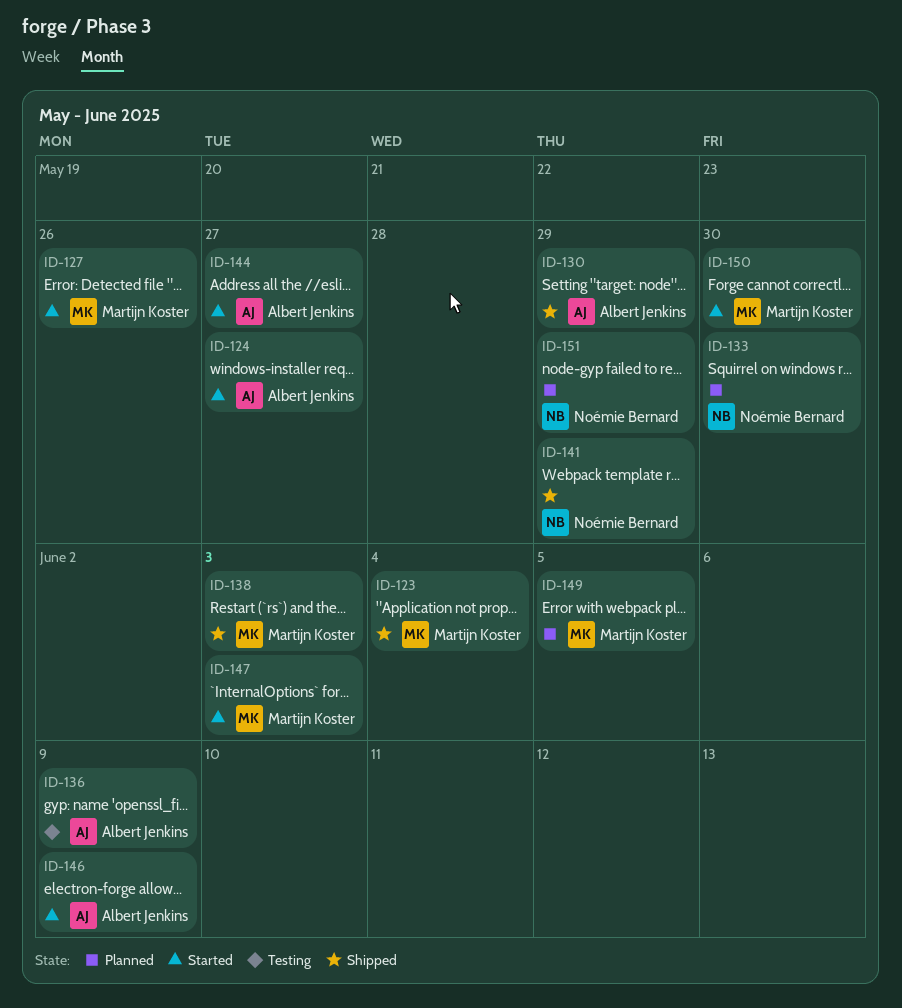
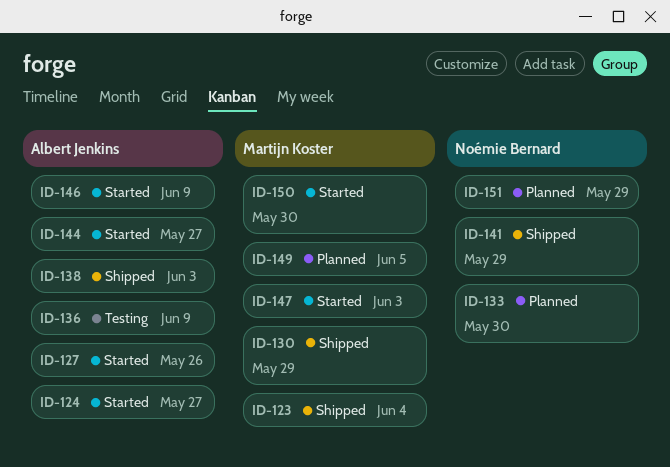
ID-127, owner: Martijn Koster -> Albert Jenkins
ID-130, owner: Albert Jenkins -> Martijn Koster
ID-138, owner: Martijn Koster -> Albert Jenkins

